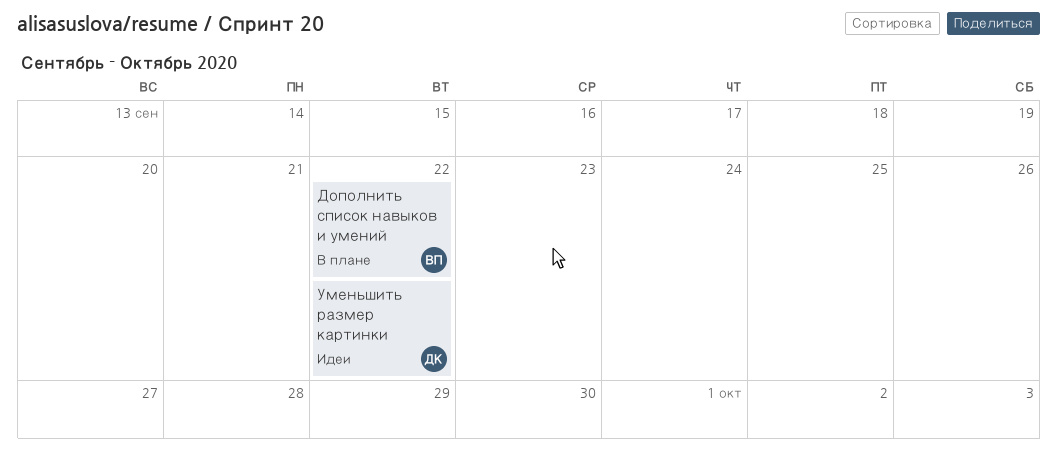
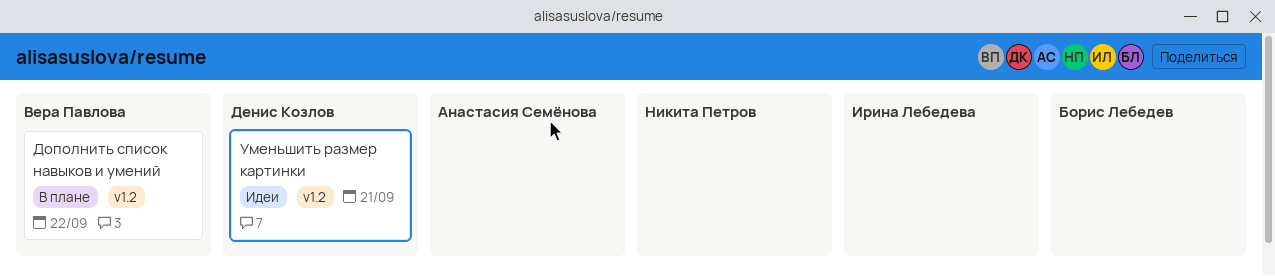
Уменьшить размер картинки, due: Sep 22 -> Sep 21

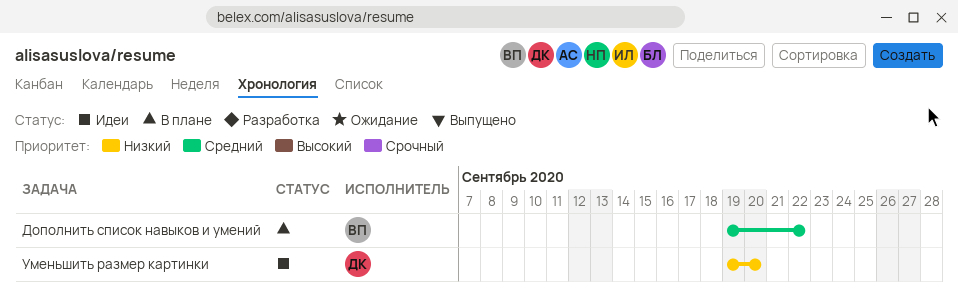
Уменьшить размер картинки, due: Sep 21 -> Sep 20

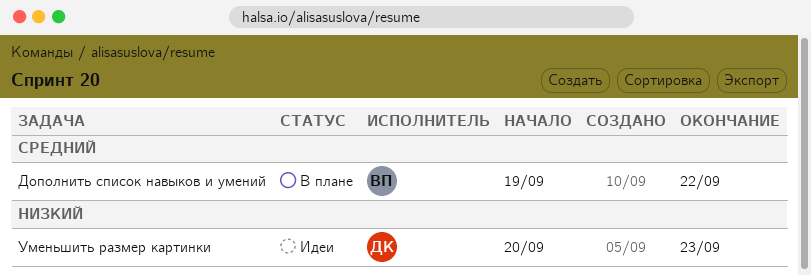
Уменьшить размер картинки, start: Sep 19 -> Sep 20
Уменьшить размер картинки, due: Sep 20 -> Sep 23

